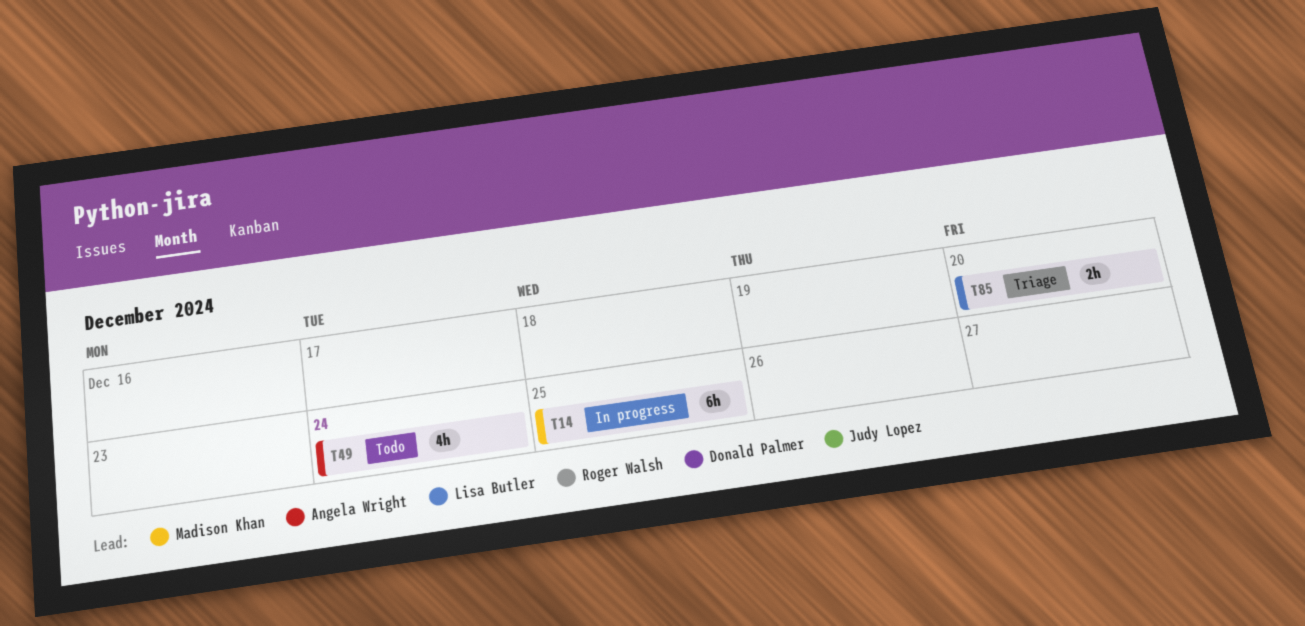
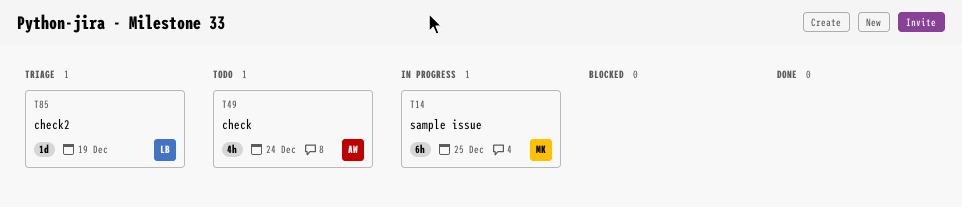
T85, estimate: 2h -> 1d
T85, due: Dec 20 -> Dec 19

